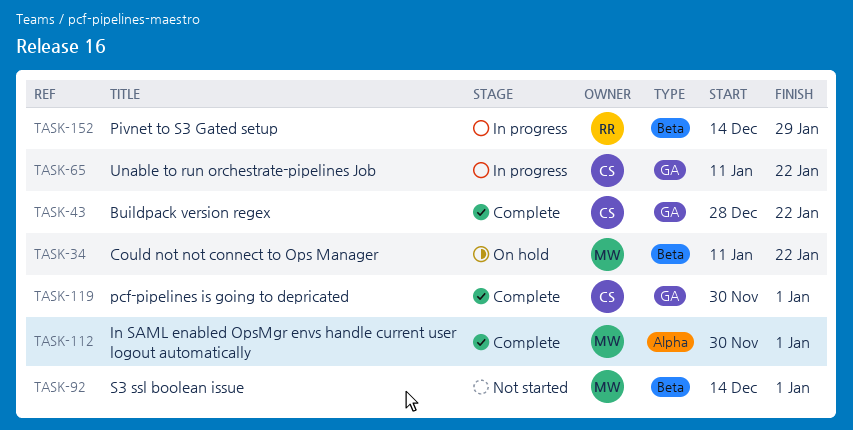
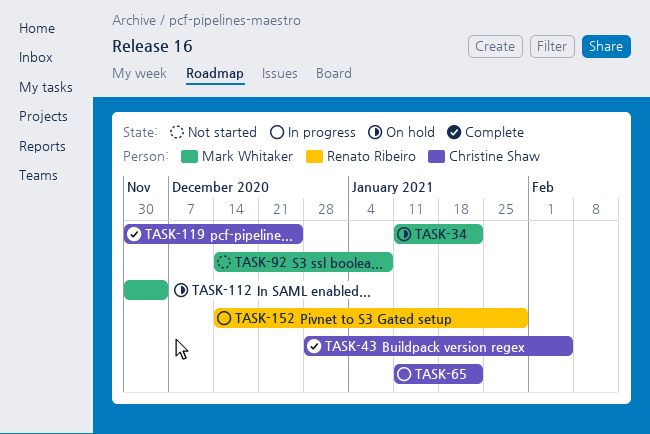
TASK-43, due: Jan 22 -> Feb 5
TASK-92, due: Jan 1 -> Jan 8
TASK-112, status: Complete -> On hold
TASK-112, due: Jan 1 -> Dec 4
TASK-119, due: Jan 1 -> Dec 25

